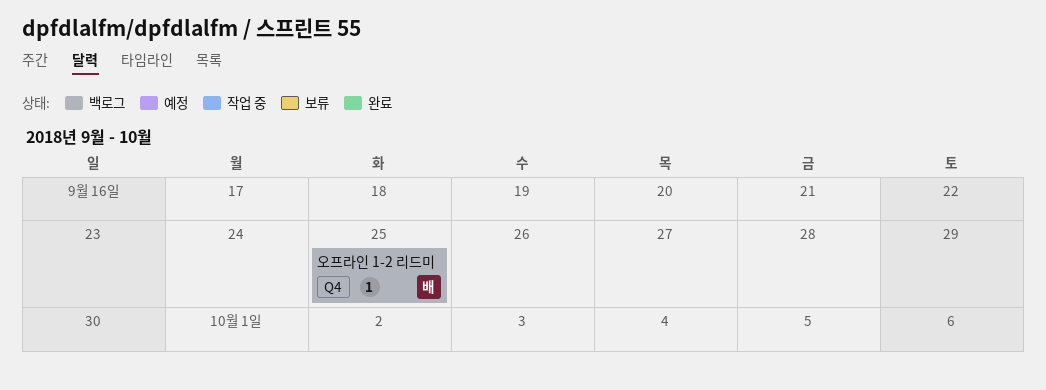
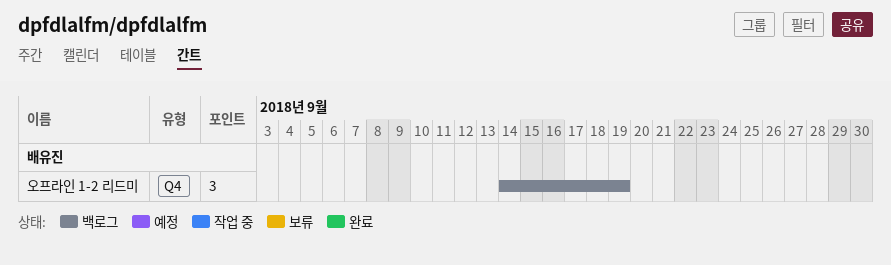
오프라인 1-2 리드미, estimate: 1 -> 3
오프라인 1-2 리드미, due: Sep 25 -> Sep 19

